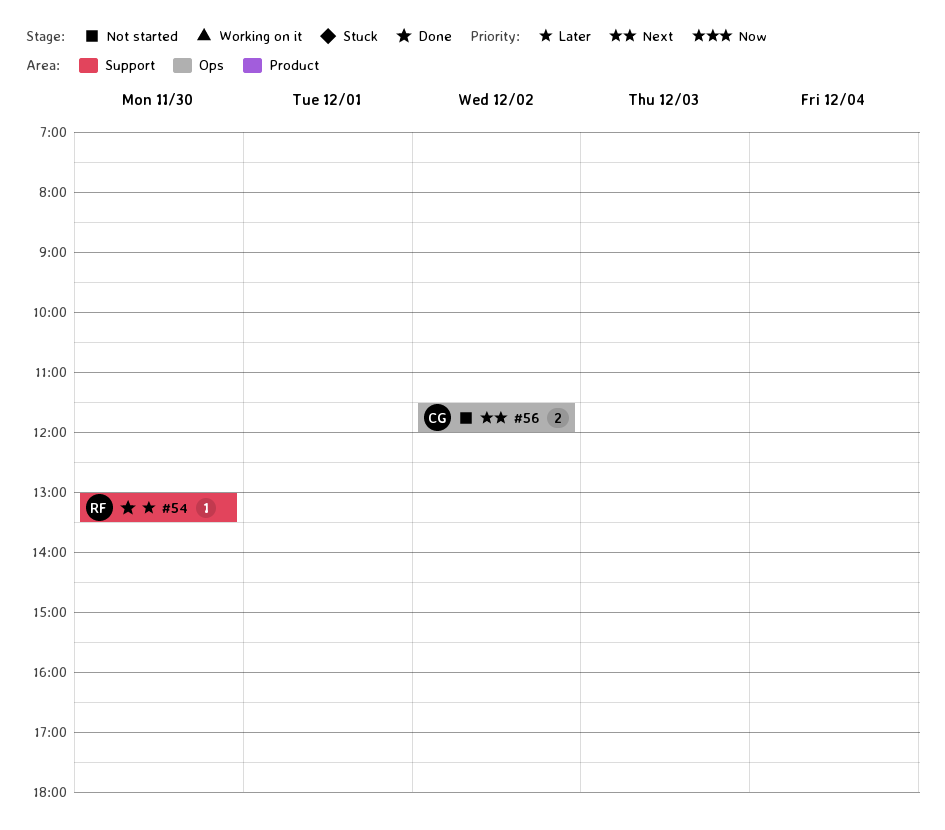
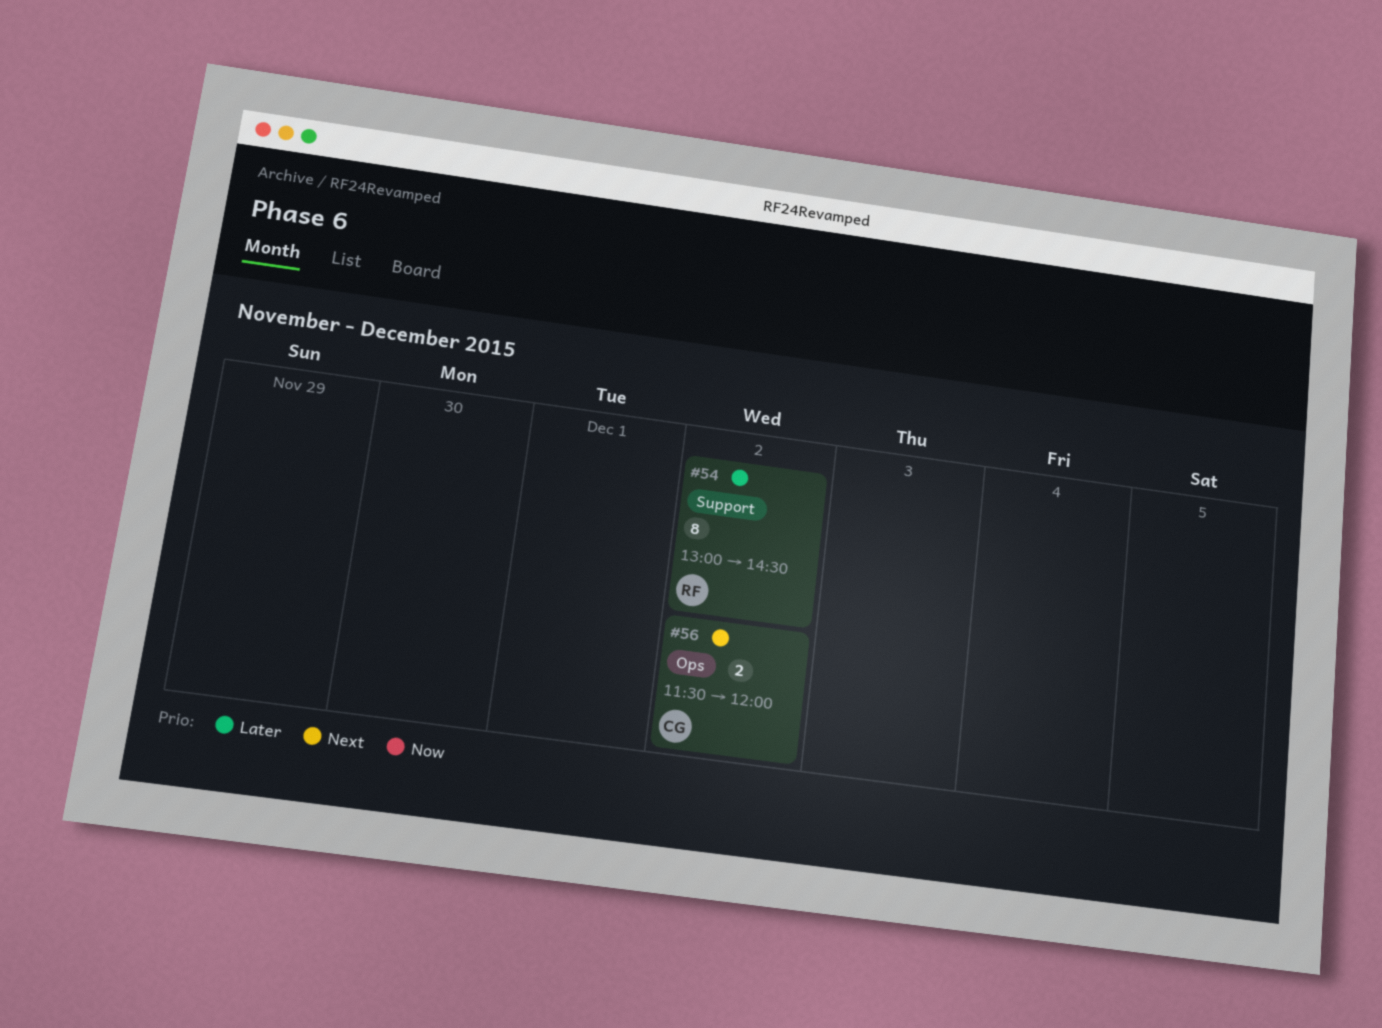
#54, estimate: 1 -> 8
#54, day: Nov 30 -> Dec 2
#54, ends: 13:30 -> 14:30

